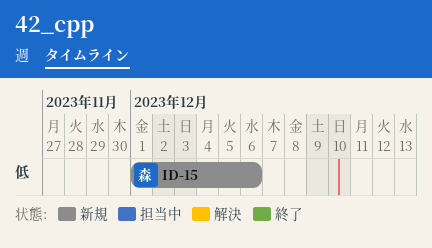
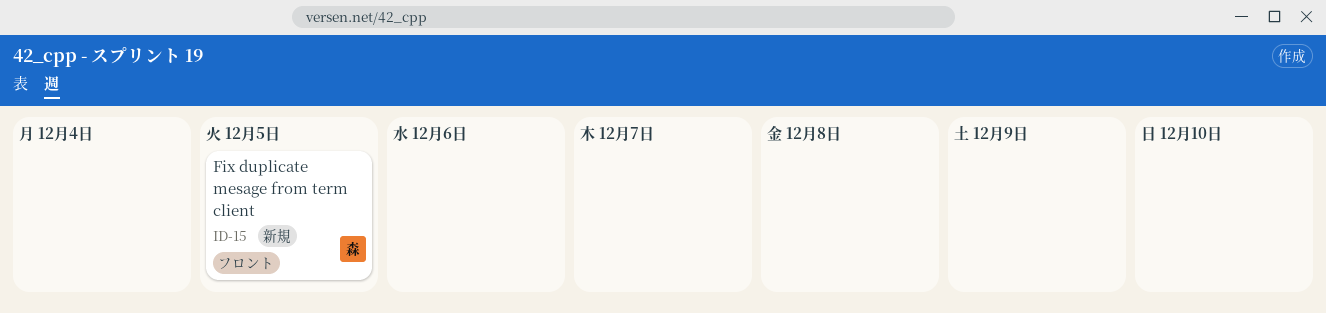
ID-15, due: Dec 6 -> Dec 5

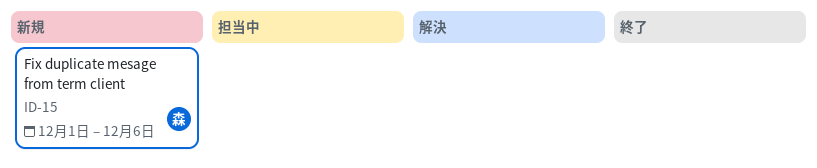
ID-15, due: Dec 5 -> Dec 6

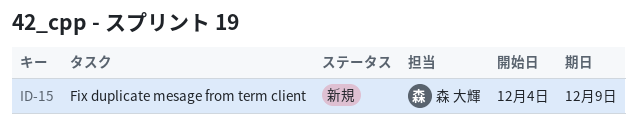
ID-15, start: Dec 1 -> Dec 4
ID-15, due: Dec 6 -> Dec 9

